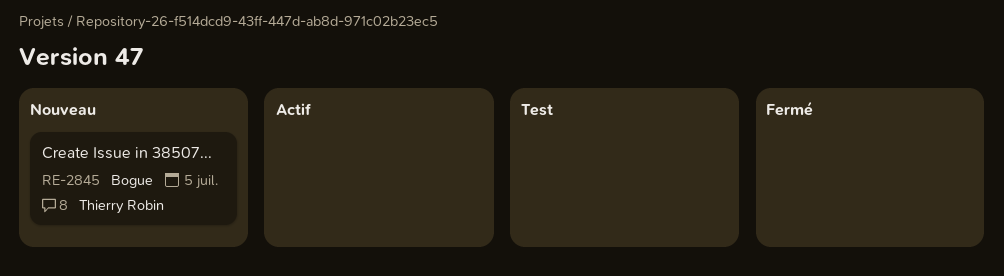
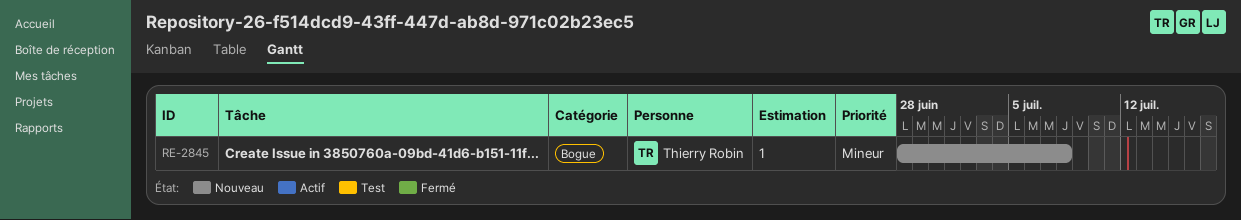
RE-2845, due: Jul 5 -> Jul 8

